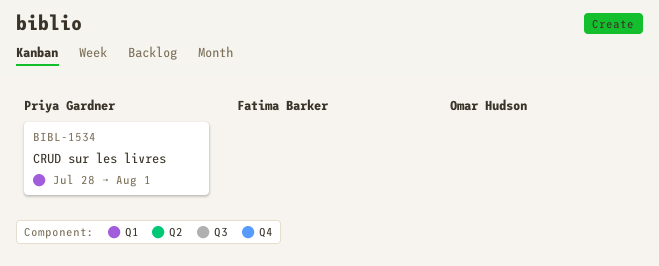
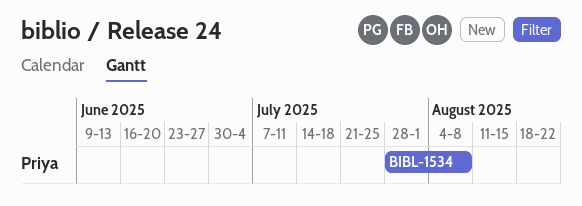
BIBL-1534, due: Aug 1 -> Aug 8

